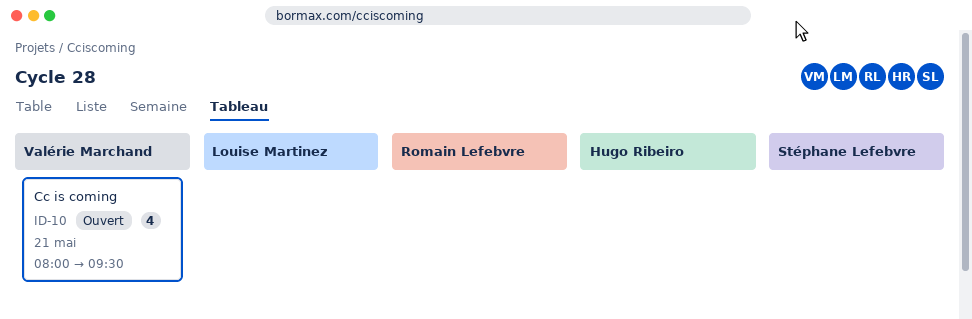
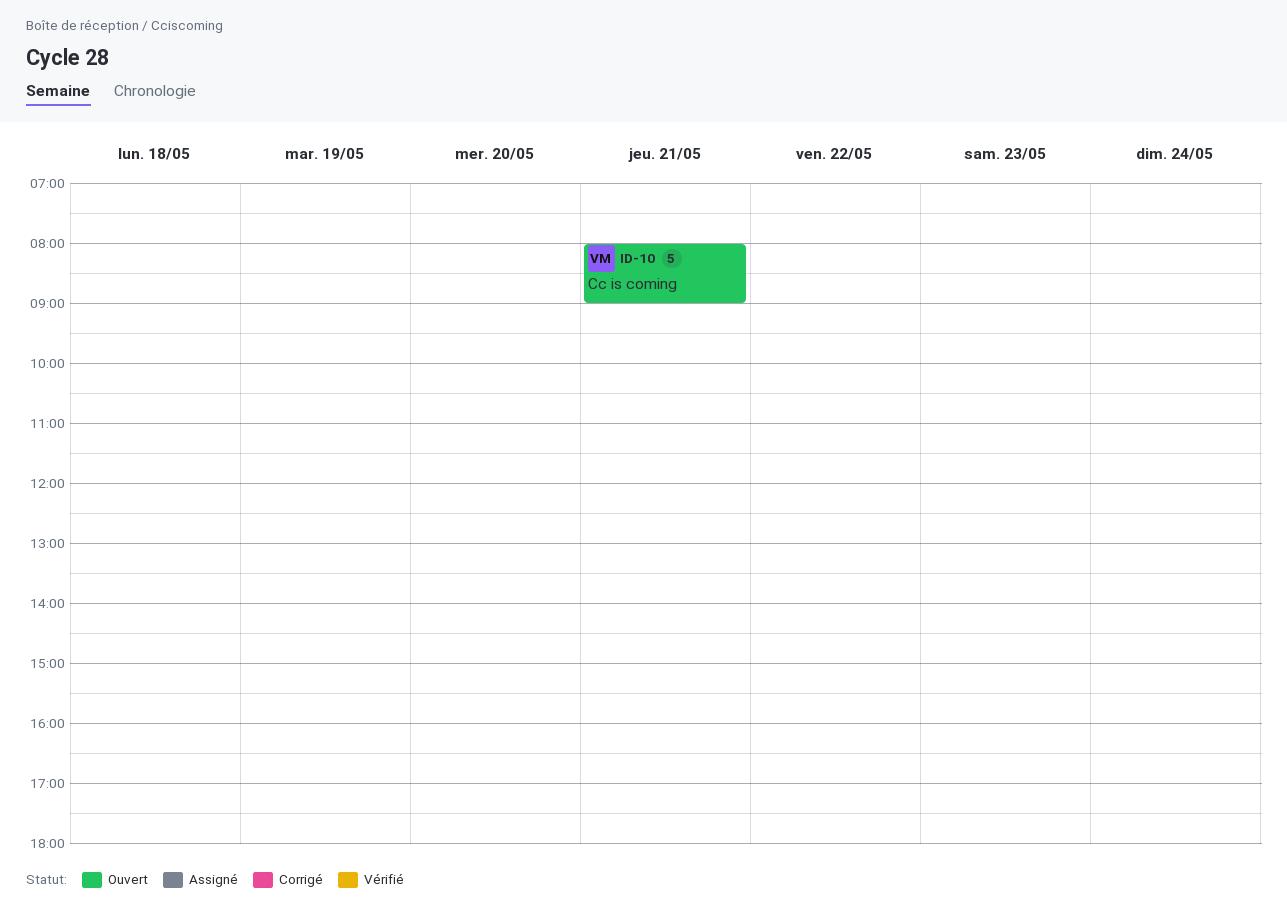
ID-10, estimate: 4 -> 5
ID-10, ends: 09:30 -> 09:00

